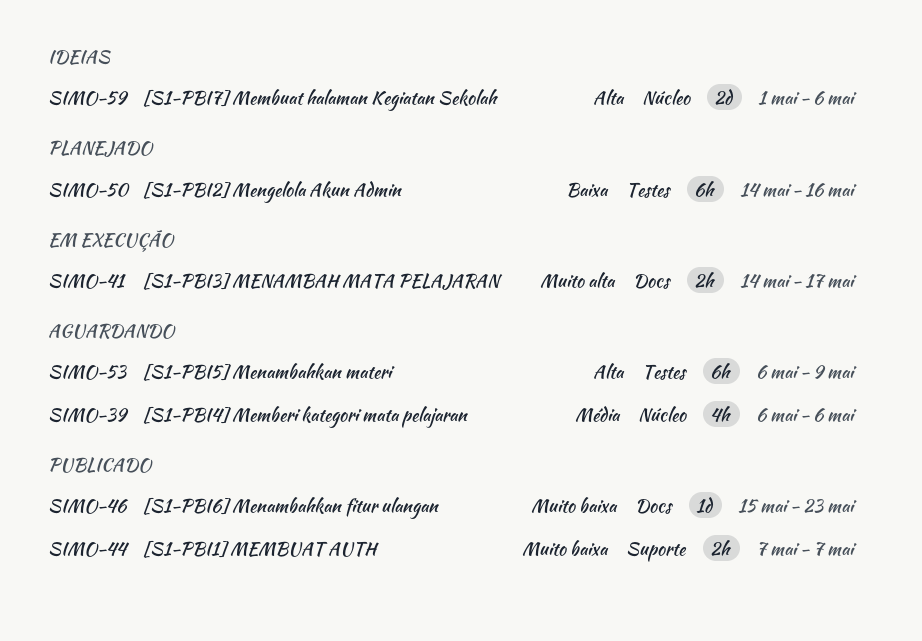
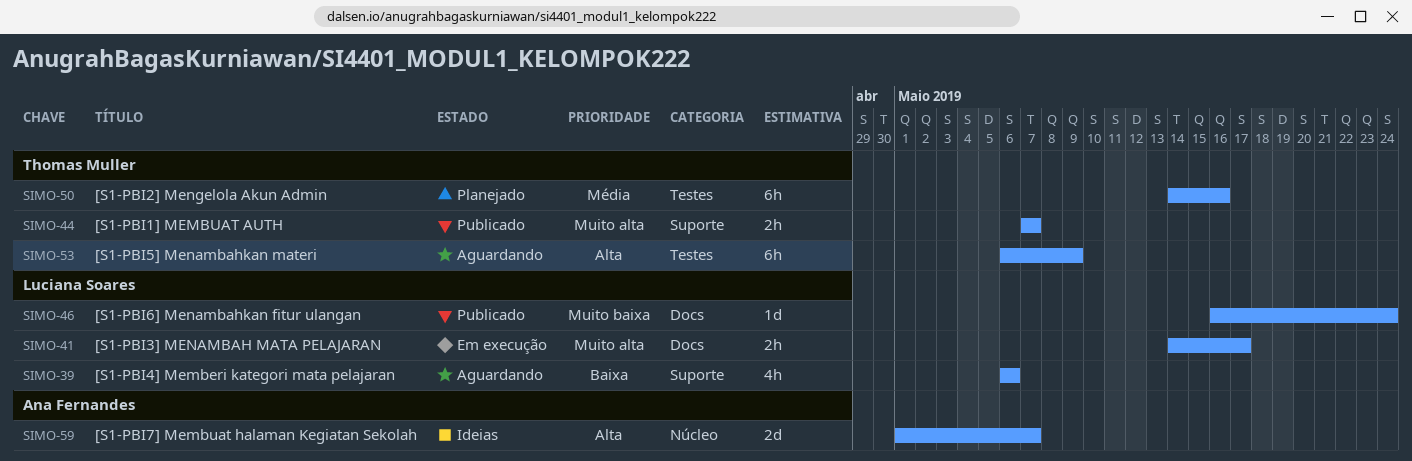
SIMO-39, priority: Média -> Baixa
SIMO-39, label: Núcleo -> Suporte
SIMO-44, priority: Muito baixa -> Muito alta
SIMO-46, start: May 15 -> May 16
SIMO-46, due: May 23 -> May 24
SIMO-50, priority: Baixa -> Média
SIMO-59, due: May 6 -> May 7

